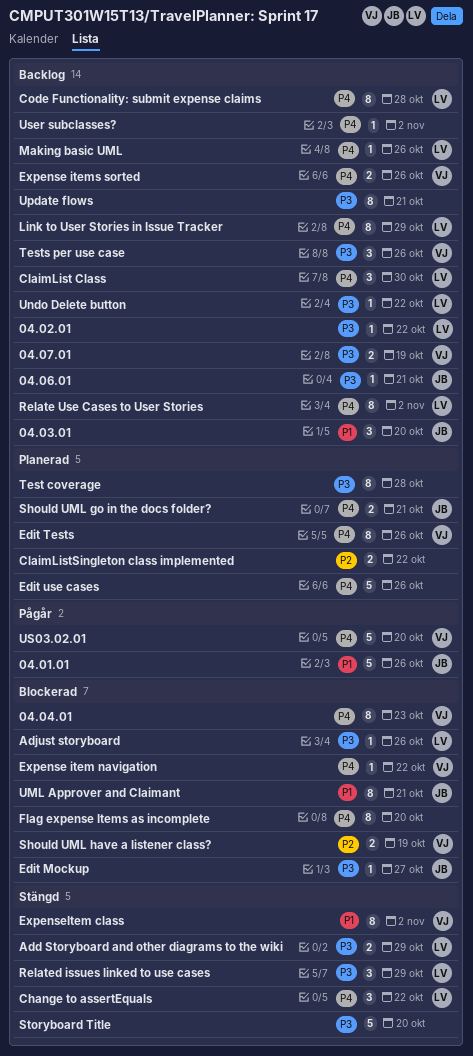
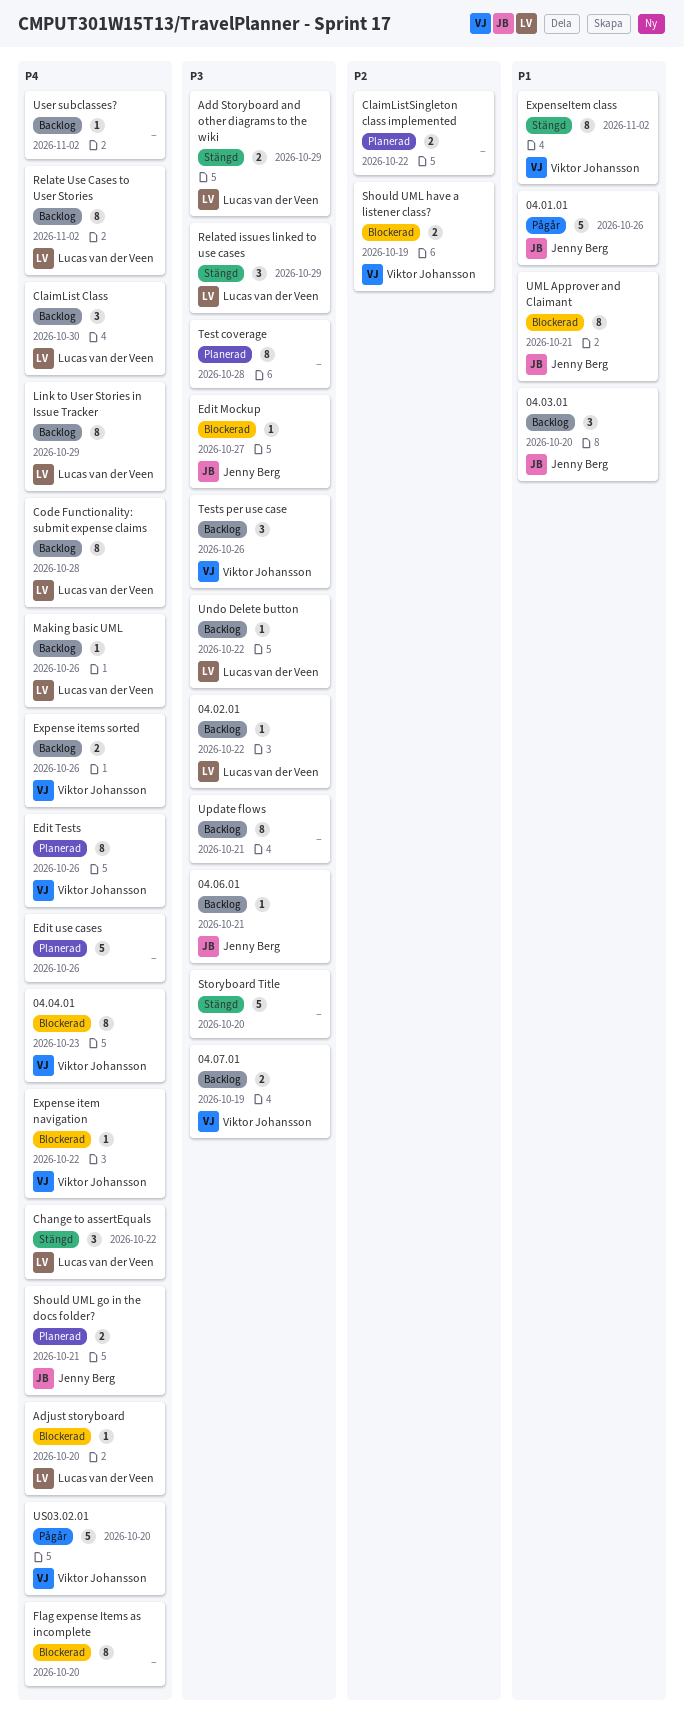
Adjust storyboard, priority: P3 -> P4
Adjust storyboard, due: Oct 26 -> Oct 20

